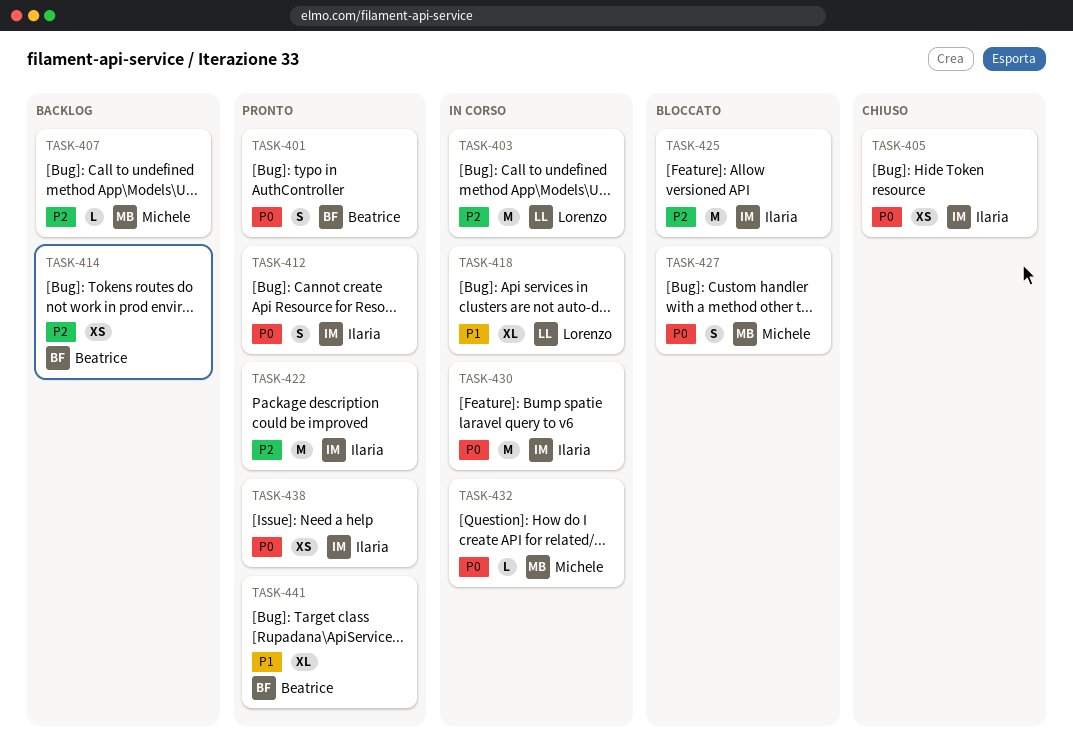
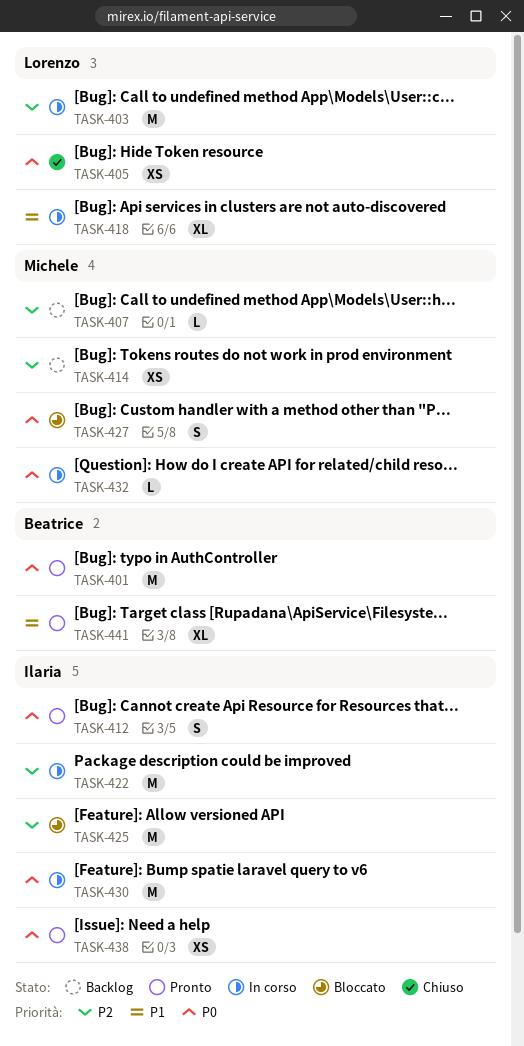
TASK-401, estimate: S -> M
TASK-405, owner: Ilaria -> Lorenzo
TASK-414, owner: Beatrice -> Michele
TASK-422, status: Pronto -> In corso

